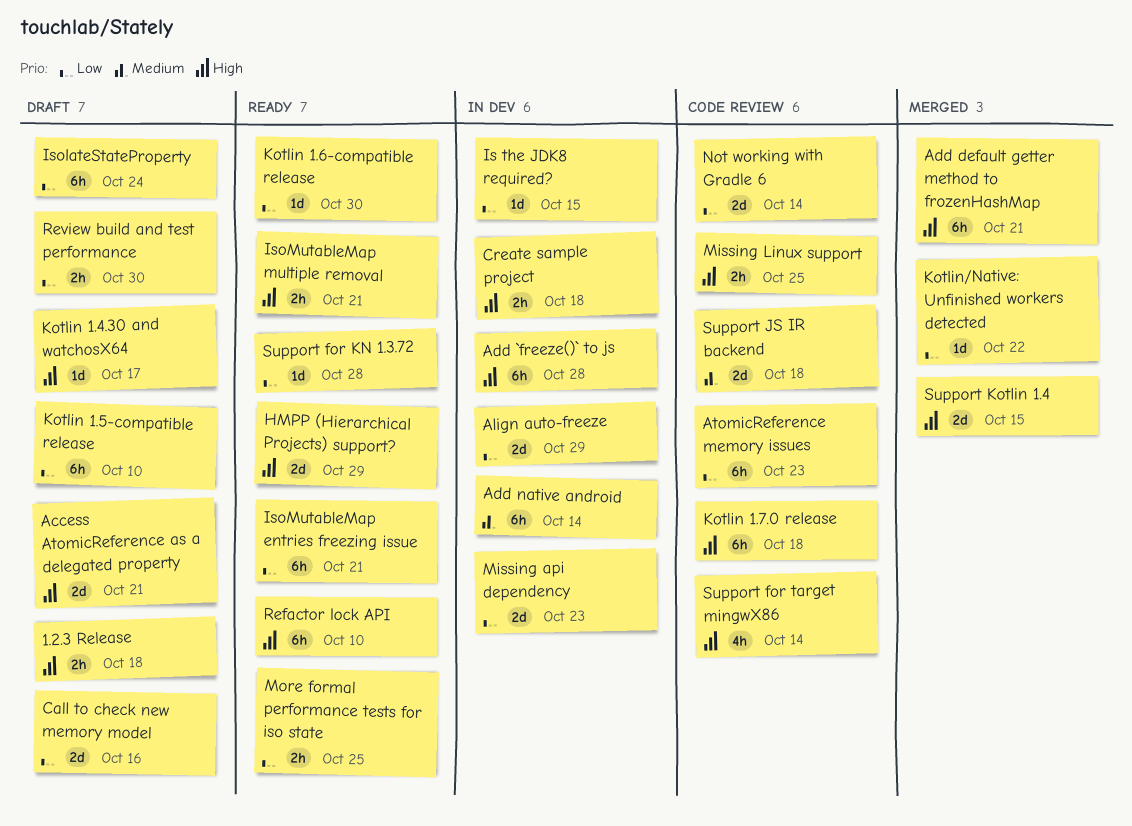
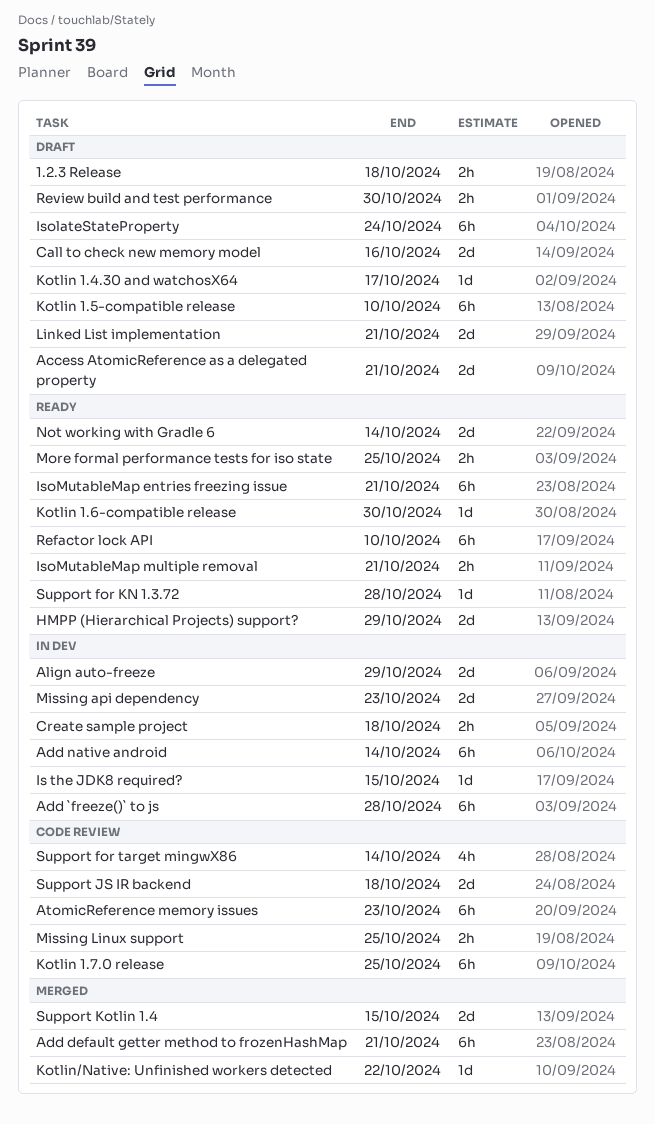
Kotlin 1.7.0 release, due: Oct 18 -> Oct 25
Linked List implementation: none -> present
Not working with Gradle 6, status: Code review -> Ready

